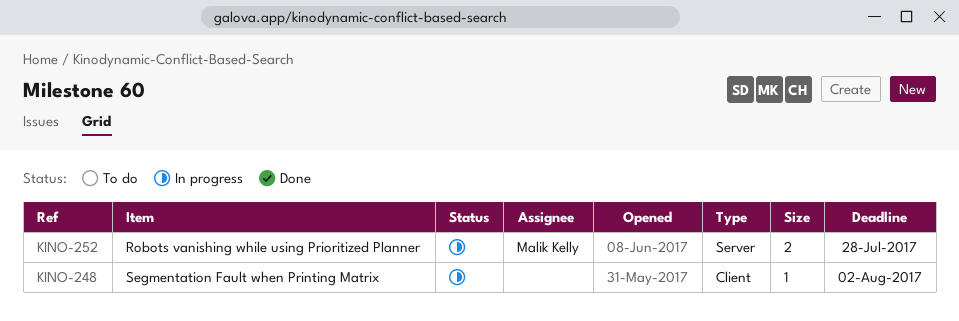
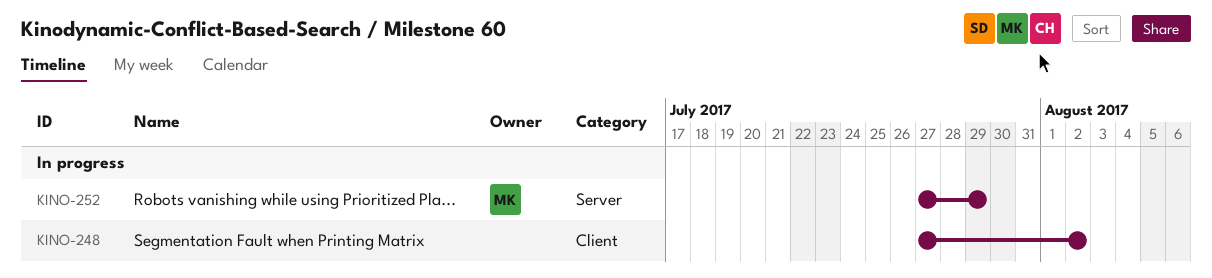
KINO-252, due: Jul 28 -> Jul 29

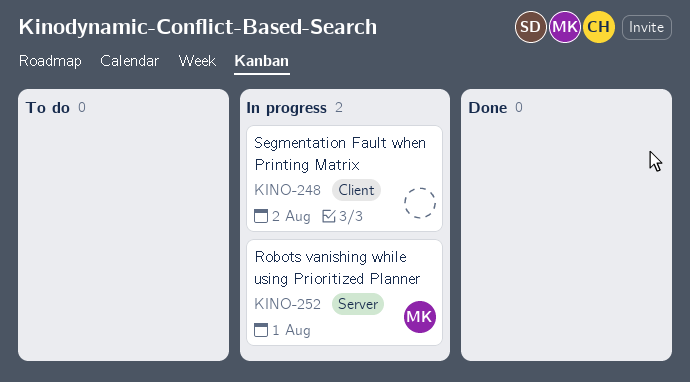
KINO-252, due: Jul 29 -> Aug 1

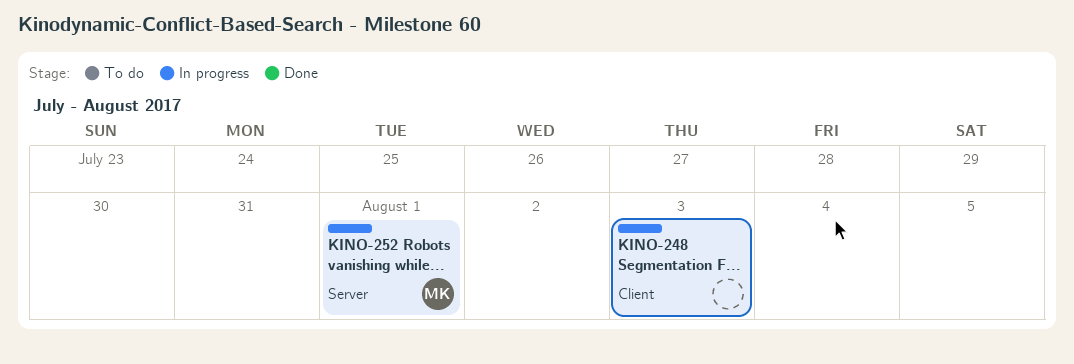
KINO-248, due: Aug 2 -> Aug 3

